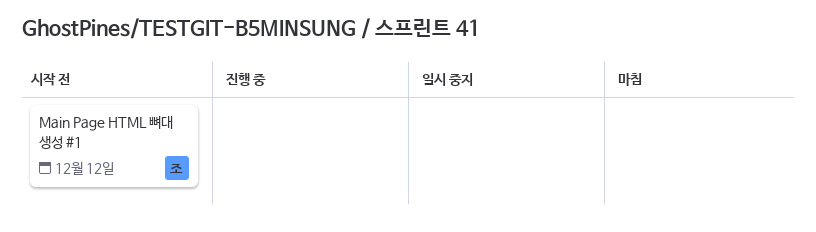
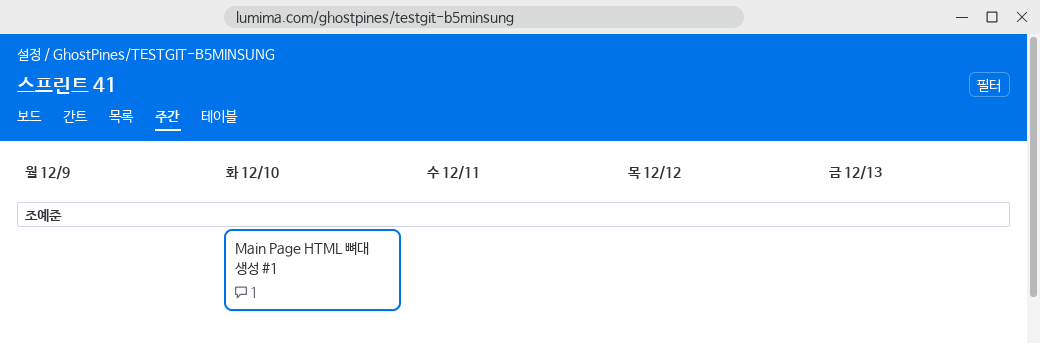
Main Page HTML 뼈대 생성 #1, due: Dec 12 -> Dec 10

